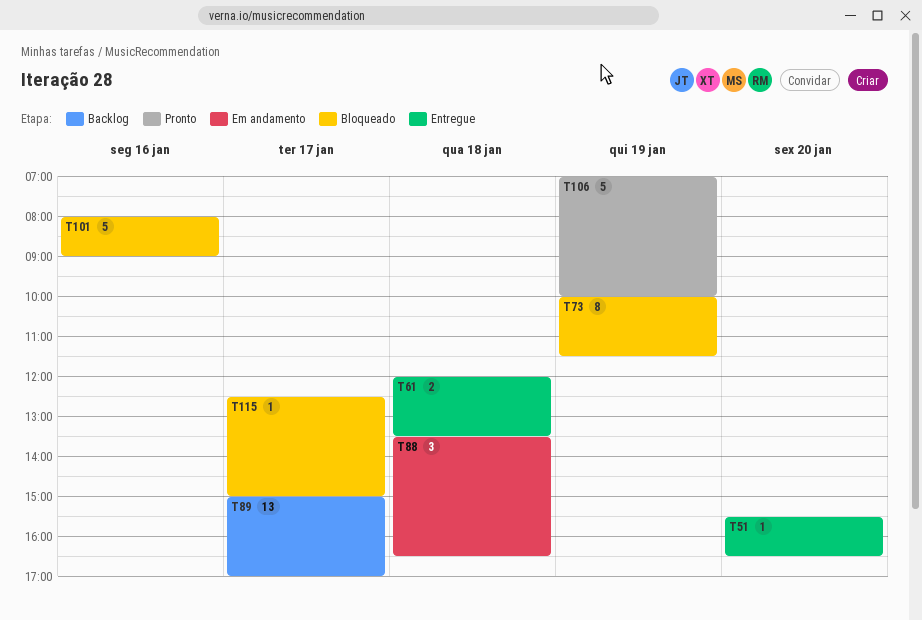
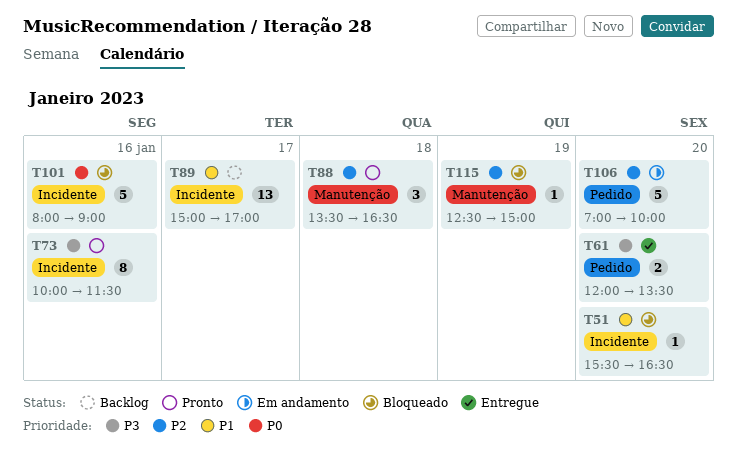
T51, status: Entregue -> Bloqueado
T61, day: Jan 18 -> Jan 20
T73, status: Bloqueado -> Pronto
T73, day: Jan 19 -> Jan 16
T88, status: Em andamento -> Pronto
T106, status: Pronto -> Em andamento
T106, day: Jan 19 -> Jan 20
T115, day: Jan 17 -> Jan 19

